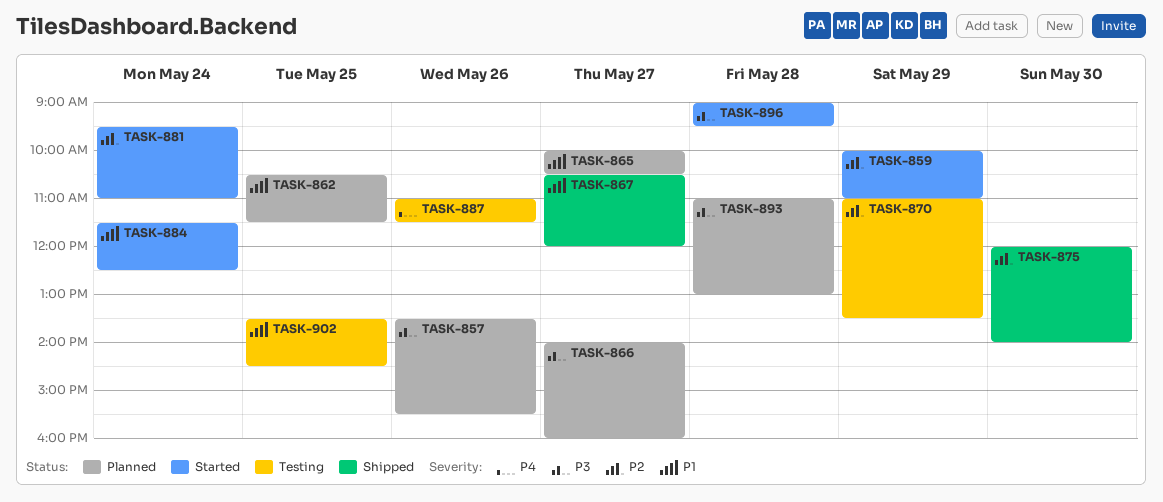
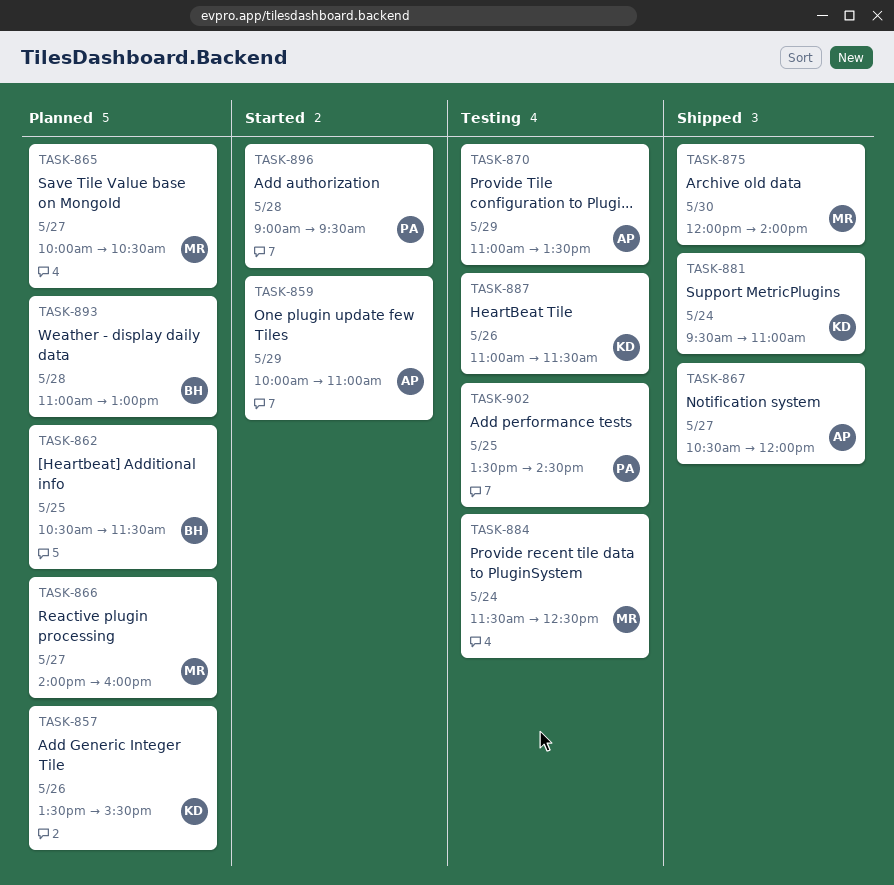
TASK-881, status: Started -> Shipped
TASK-884, status: Started -> Testing

